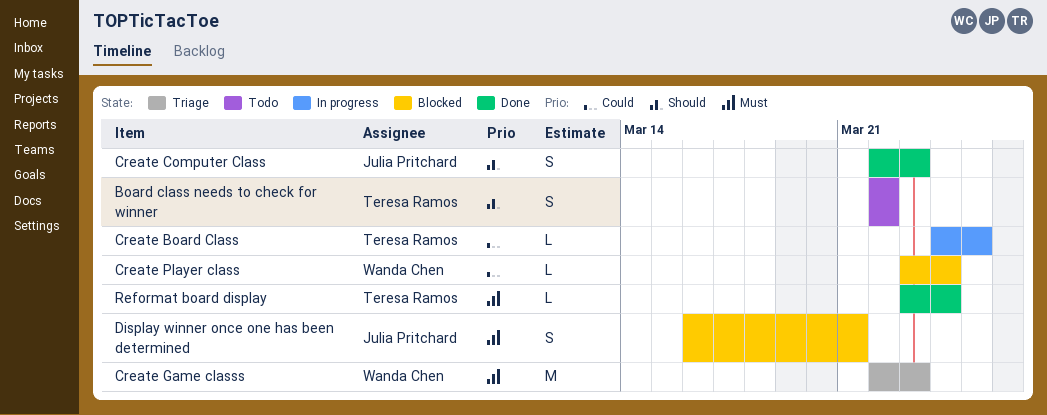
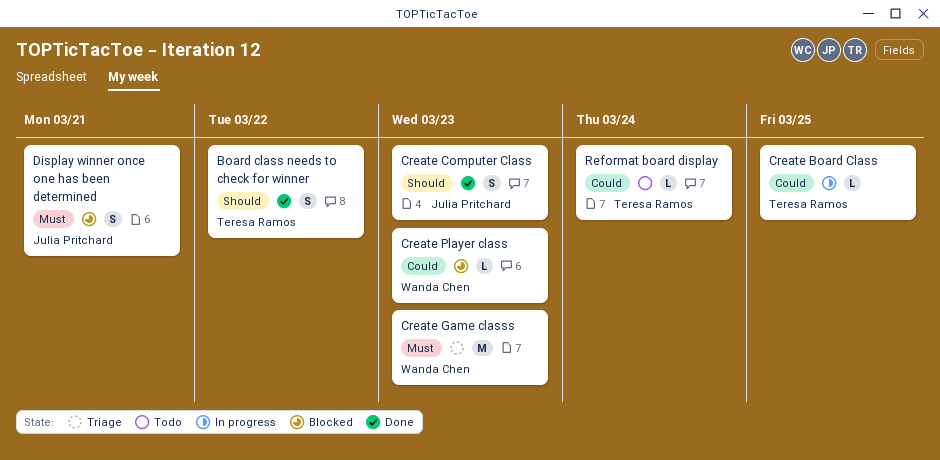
Board class needs to check for winner, status: Todo -> Done
Create Player class, due: Mar 24 -> Mar 23
Reformat board display, status: Done -> Todo
Reformat board display, priority: Must -> Could

